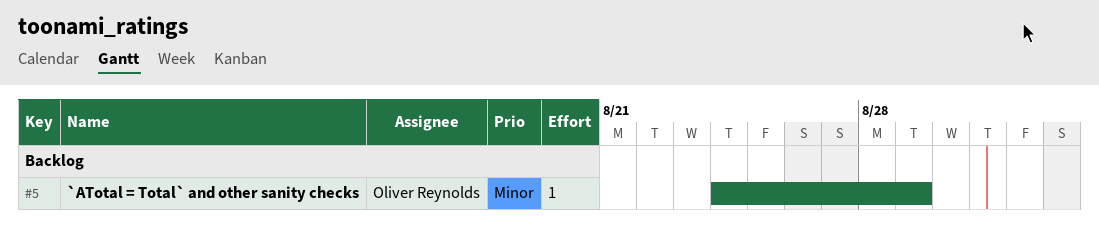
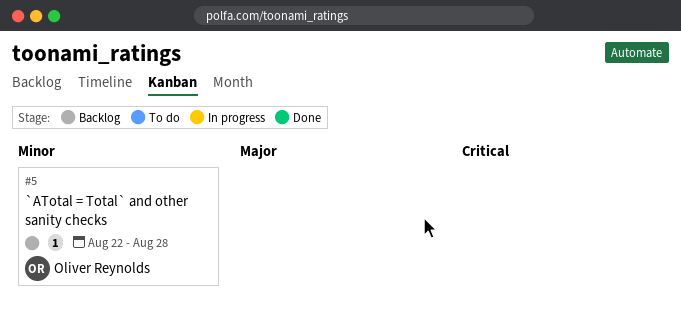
#5, start: Aug 24 -> Aug 22
#5, due: Aug 29 -> Aug 28

